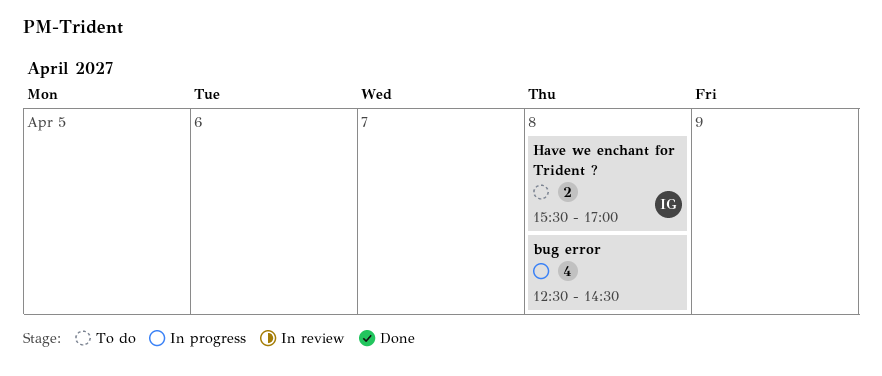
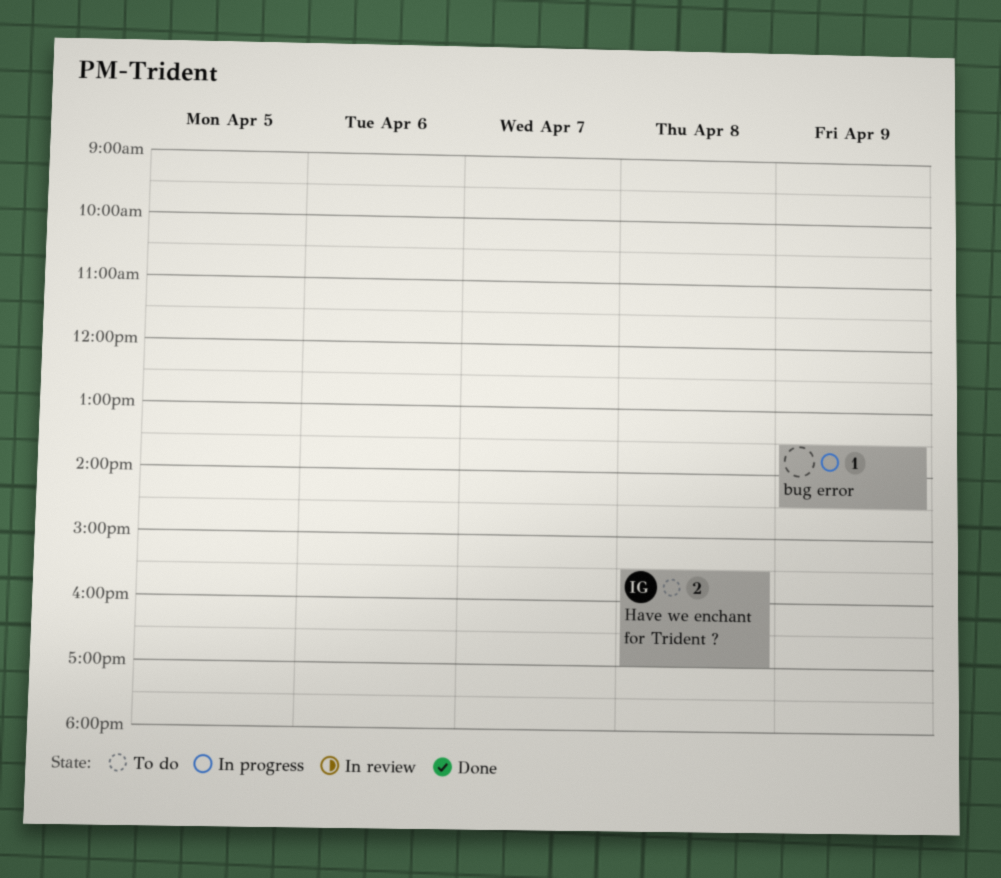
bug error, estimate: 4 -> 1
bug error, day: Apr 8 -> Apr 9
bug error, begins: 12:30 -> 13:30

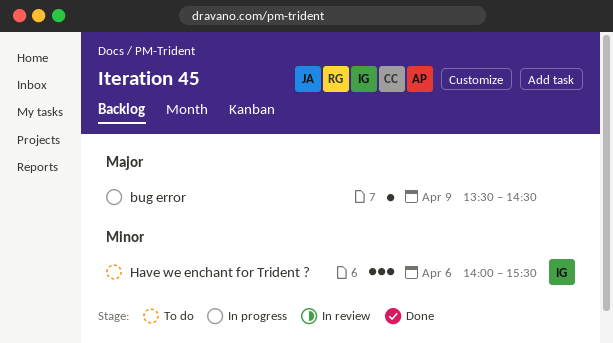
Have we enchant for Trident ?, estimate: 2 -> 3
Have we enchant for Trident ?, day: Apr 8 -> Apr 6
Have we enchant for Trident ?, begins: 15:30 -> 14:00
Have we enchant for Trident ?, ends: 17:00 -> 15:30

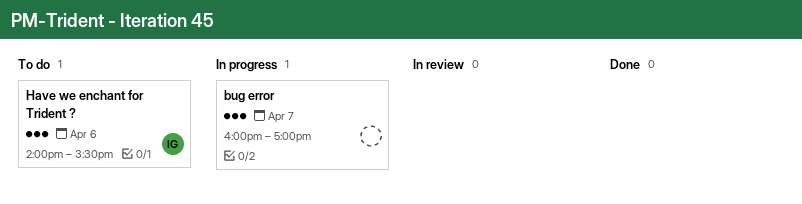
bug error, estimate: 1 -> 3
bug error, day: Apr 9 -> Apr 7
bug error, begins: 13:30 -> 16:00
bug error, ends: 14:30 -> 17:00

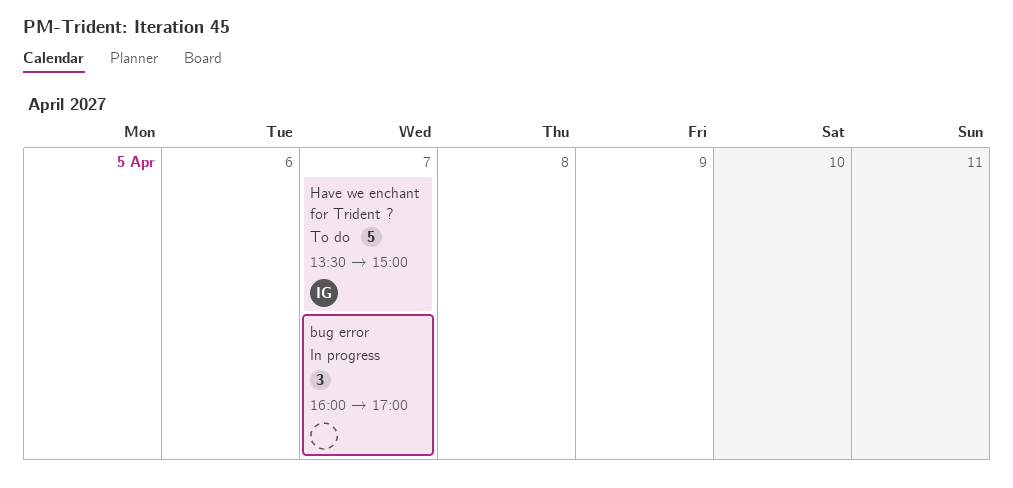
Have we enchant for Trident ?, estimate: 3 -> 5
Have we enchant for Trident ?, day: Apr 6 -> Apr 7
Have we enchant for Trident ?, begins: 14:00 -> 13:30
Have we enchant for Trident ?, ends: 15:30 -> 15:00

